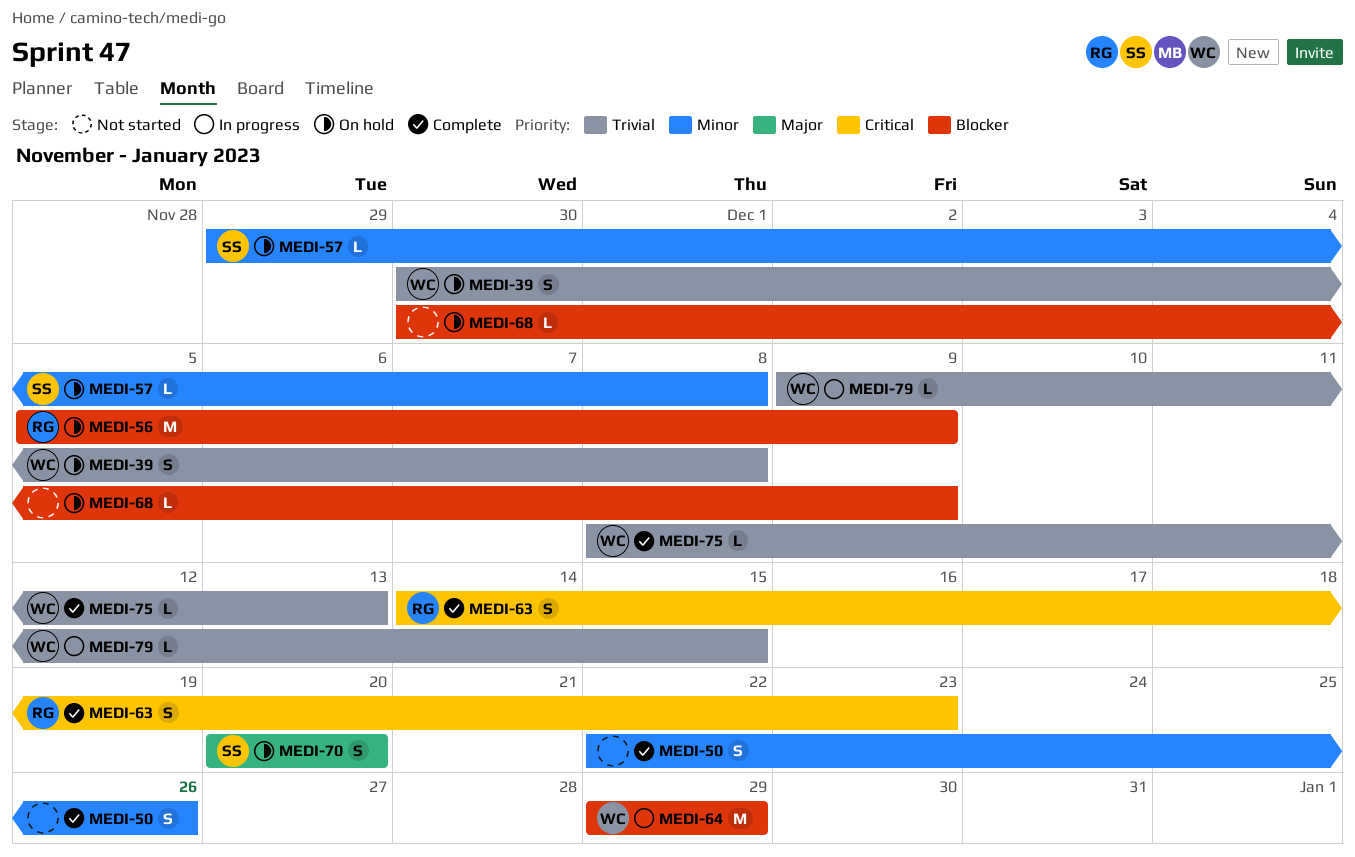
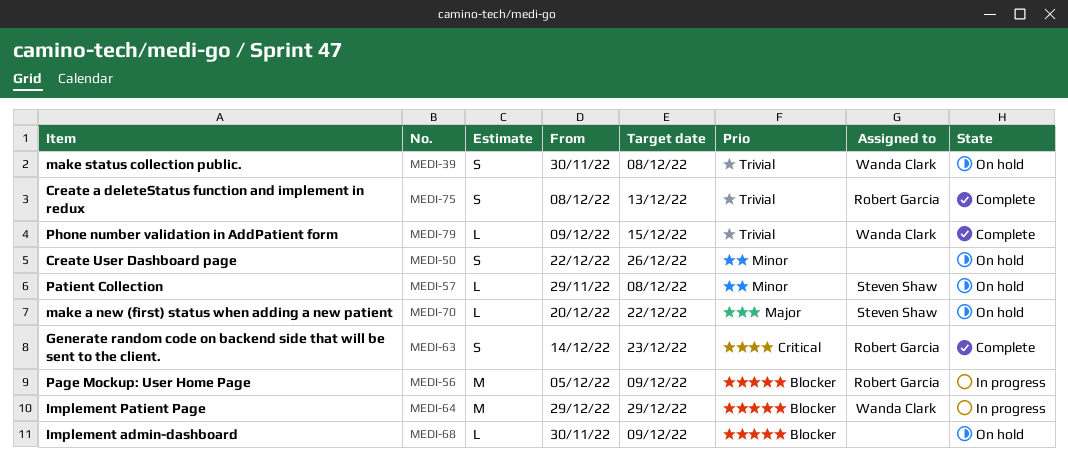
MEDI-50, status: Complete -> On hold
MEDI-56, status: On hold -> In progress
MEDI-70, estimate: S -> L
MEDI-70, due: Dec 20 -> Dec 22
MEDI-75, owner: Wanda Clark -> Robert Garcia
MEDI-75, estimate: L -> S
MEDI-79, status: In progress -> Complete

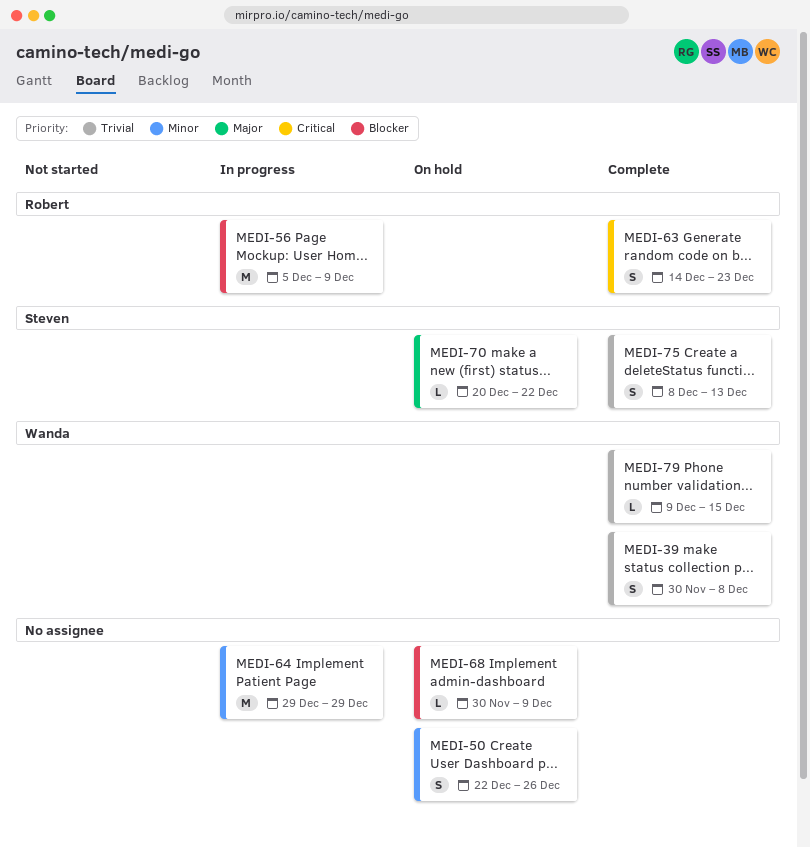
MEDI-39, status: On hold -> Complete
MEDI-57: present -> none
MEDI-64, owner: Wanda Clark -> none
MEDI-64, priority: Blocker -> Minor
MEDI-75, owner: Robert Garcia -> Steven Shaw

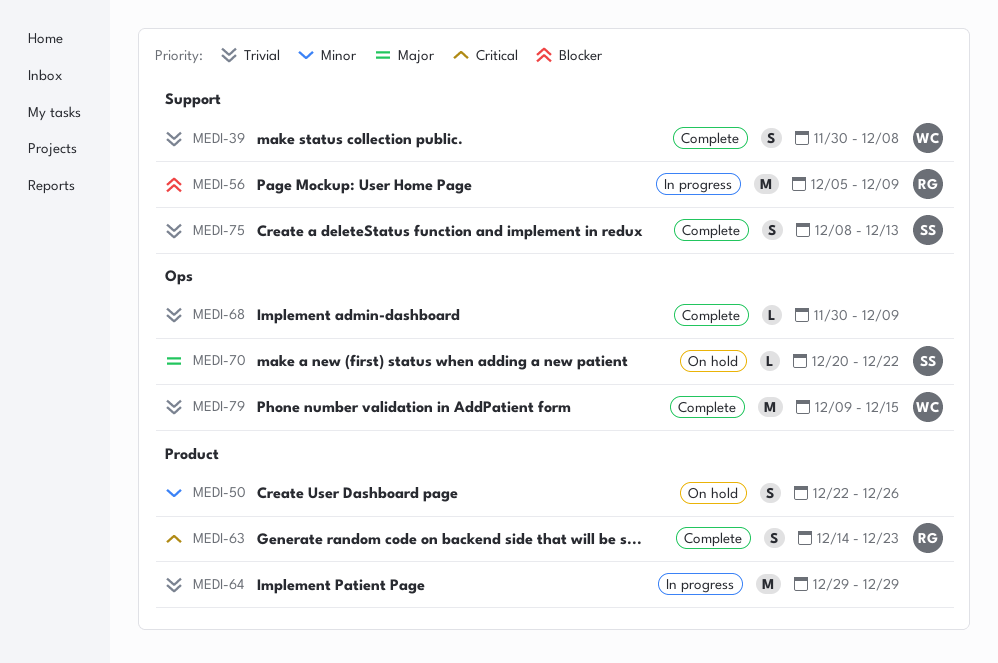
MEDI-64, priority: Minor -> Trivial
MEDI-68, status: On hold -> Complete
MEDI-68, priority: Blocker -> Trivial
MEDI-79, estimate: L -> M

